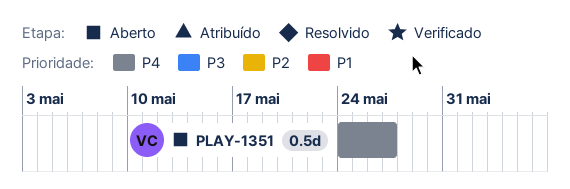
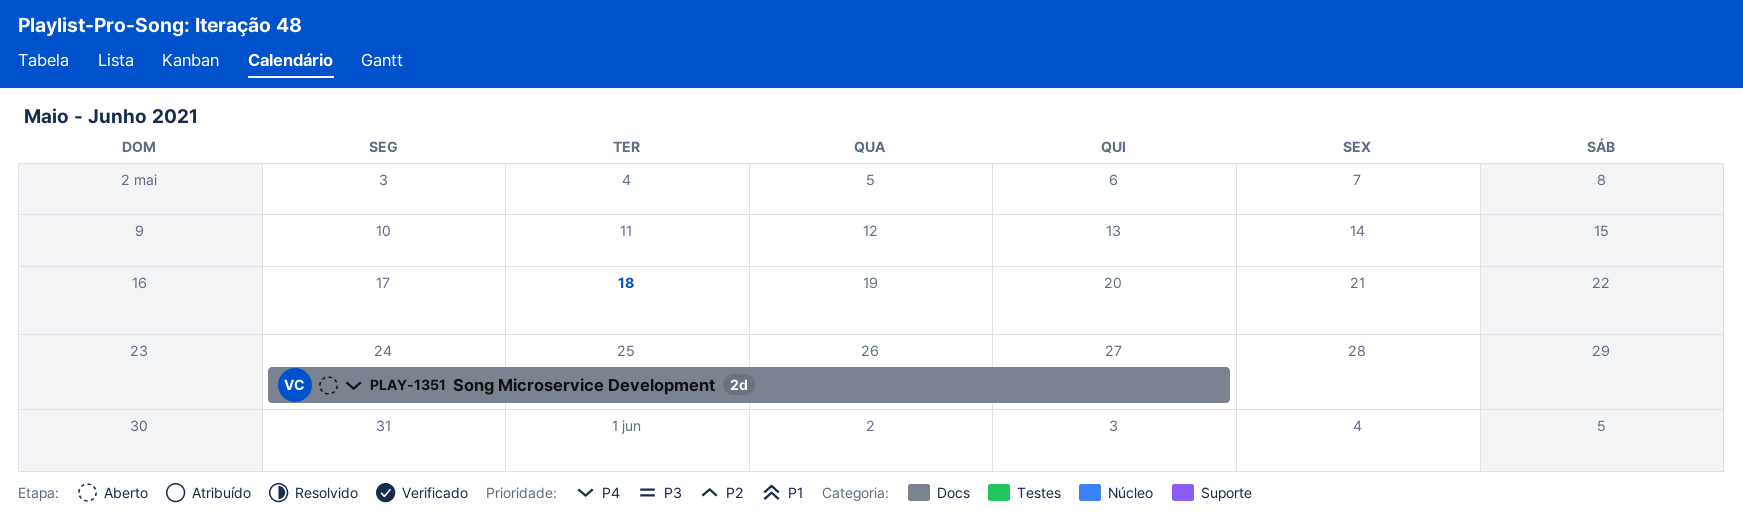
PLAY-1351, estimate: 0.5d -> 2d

